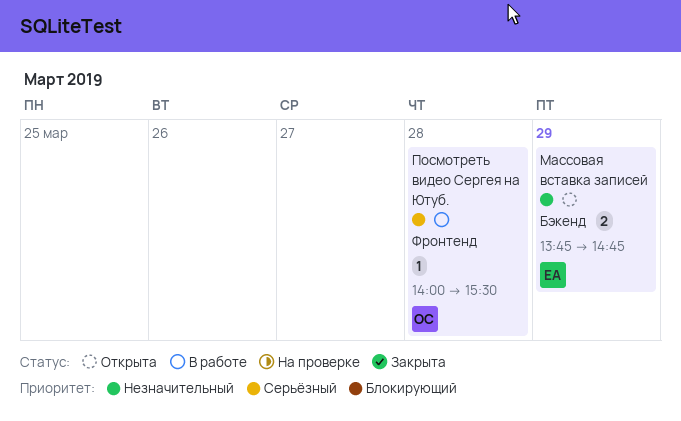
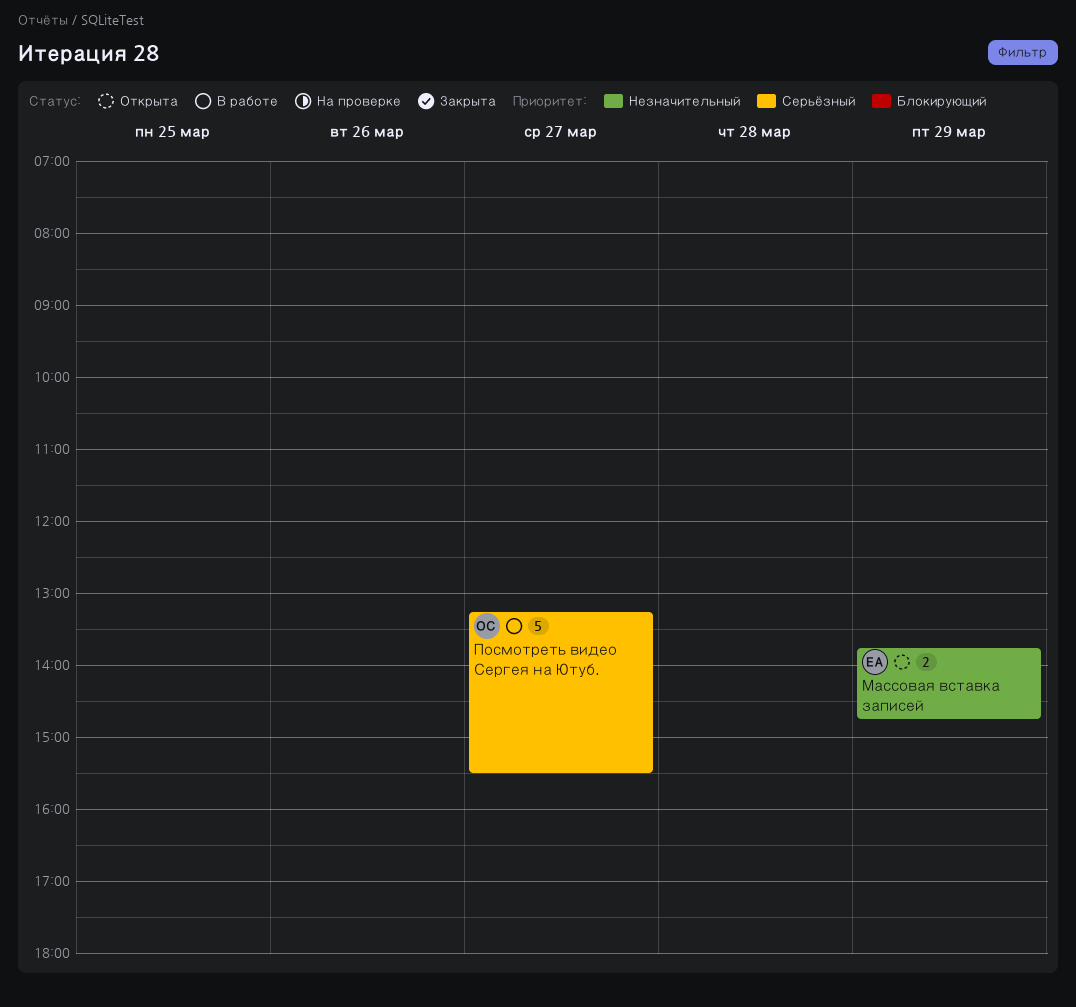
Посмотреть видео Сергея на Ютуб., estimate: 1 -> 5
Посмотреть видео Сергея на Ютуб., day: Mar 28 -> Mar 27
Посмотреть видео Сергея на Ютуб., begins: 14:00 -> 13:15

